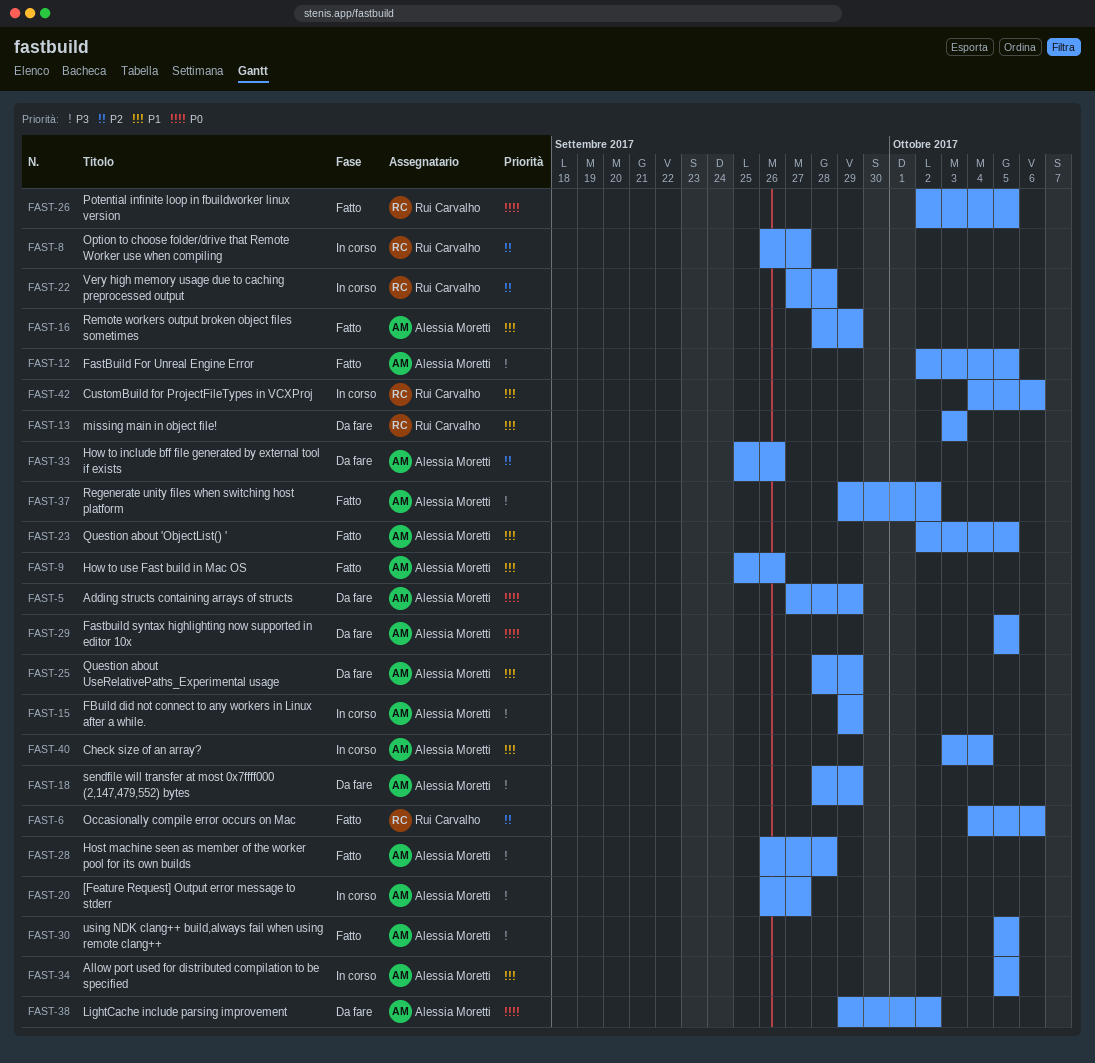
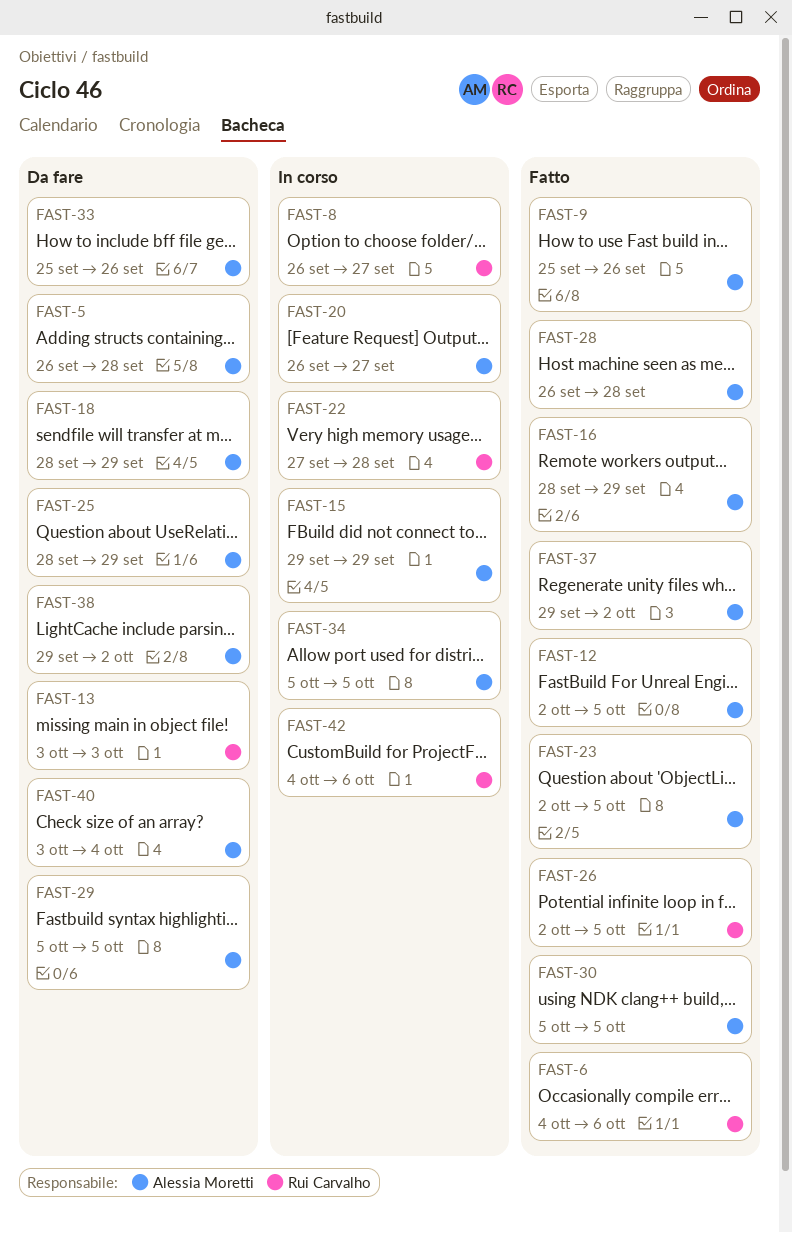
FAST-5, start: Sep 27 -> Sep 26
FAST-5, due: Sep 29 -> Sep 28
FAST-40, status: In corso -> Da fare

